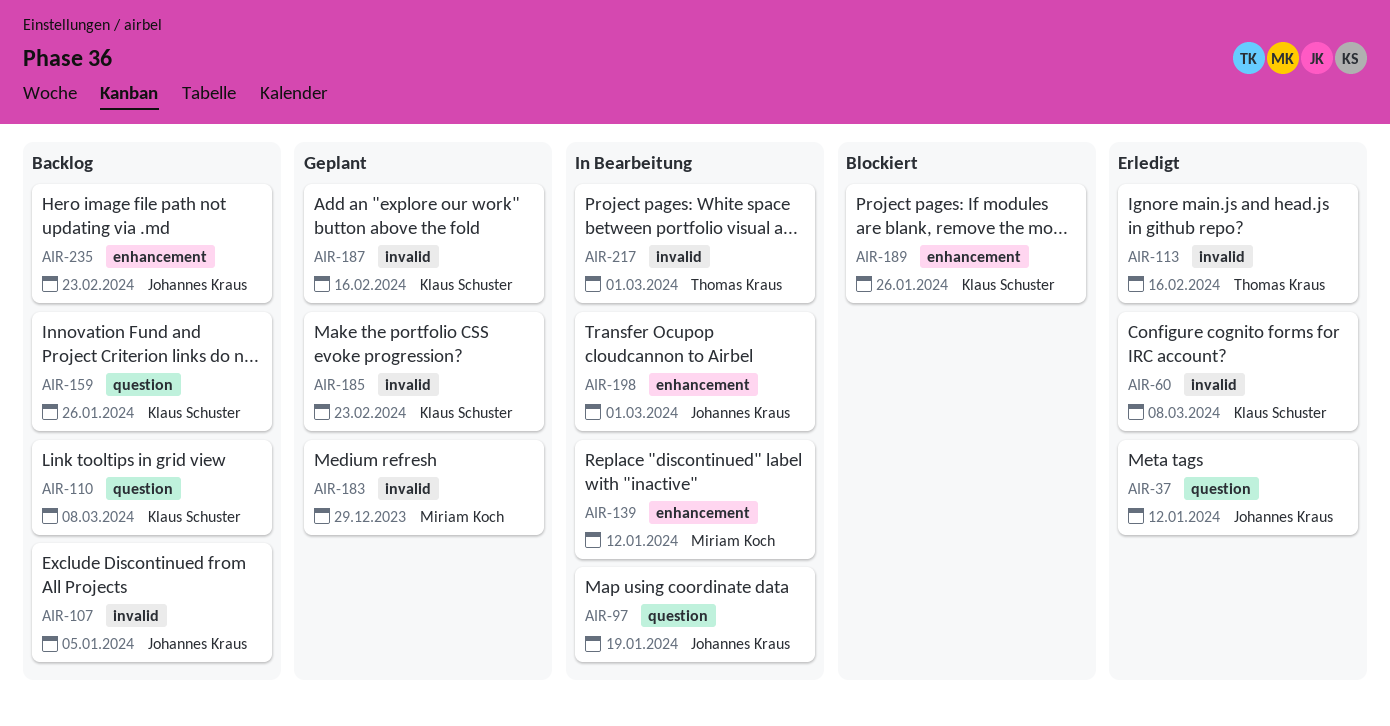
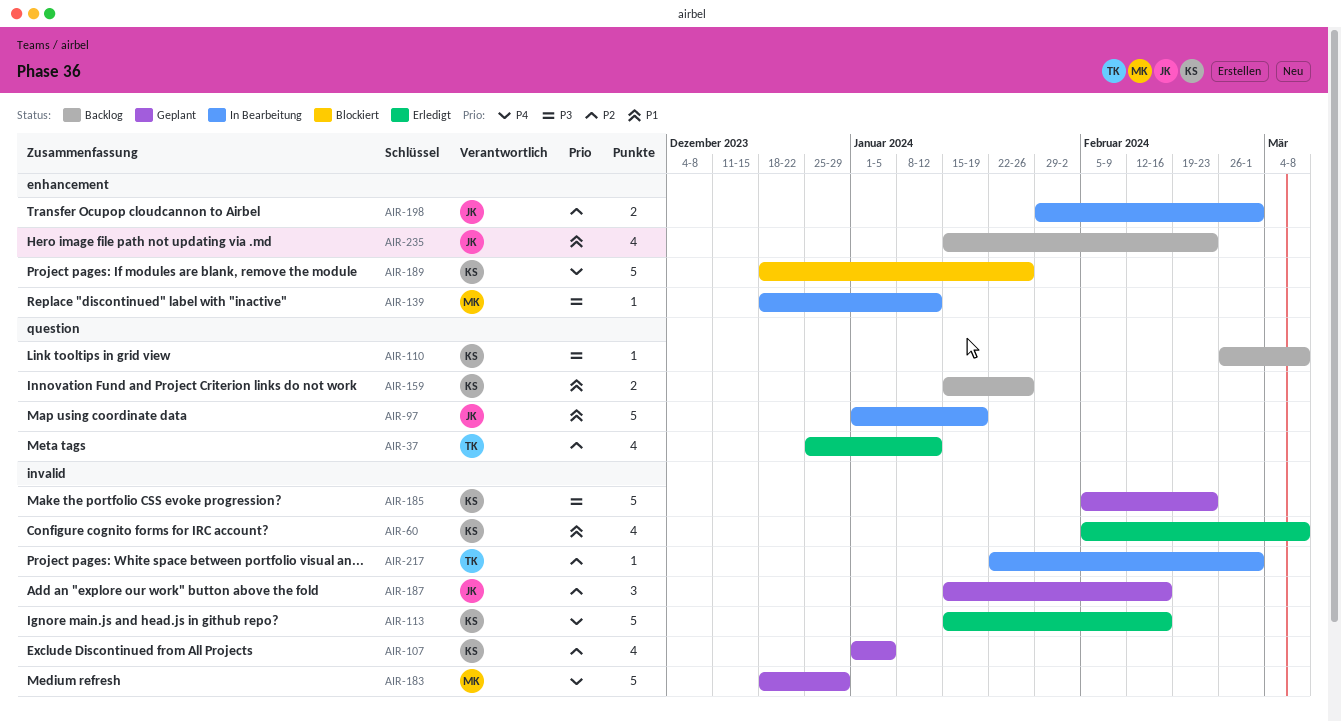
AIR-37, owner: Johannes Kraus -> Thomas Kraus
AIR-107, status: Backlog -> Geplant
AIR-107, owner: Johannes Kraus -> Klaus Schuster
AIR-113, owner: Thomas Kraus -> Klaus Schuster
AIR-187, owner: Klaus Schuster -> Johannes Kraus

